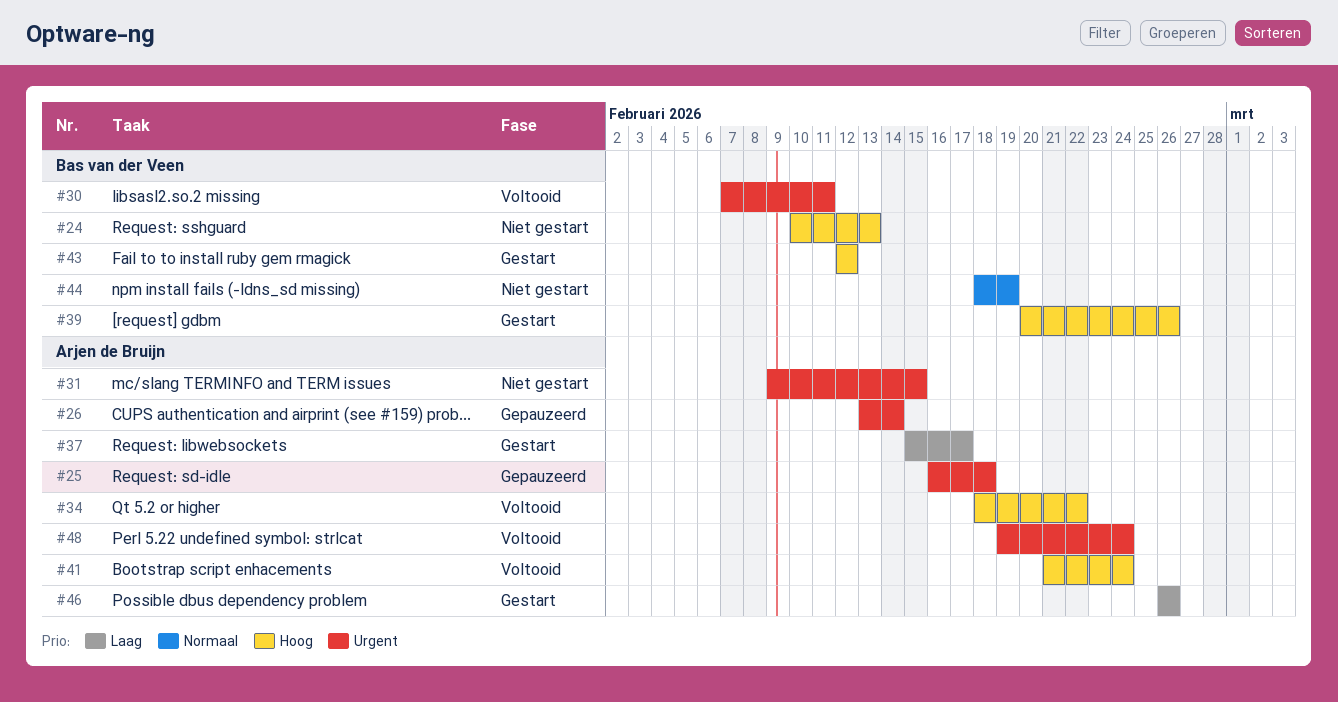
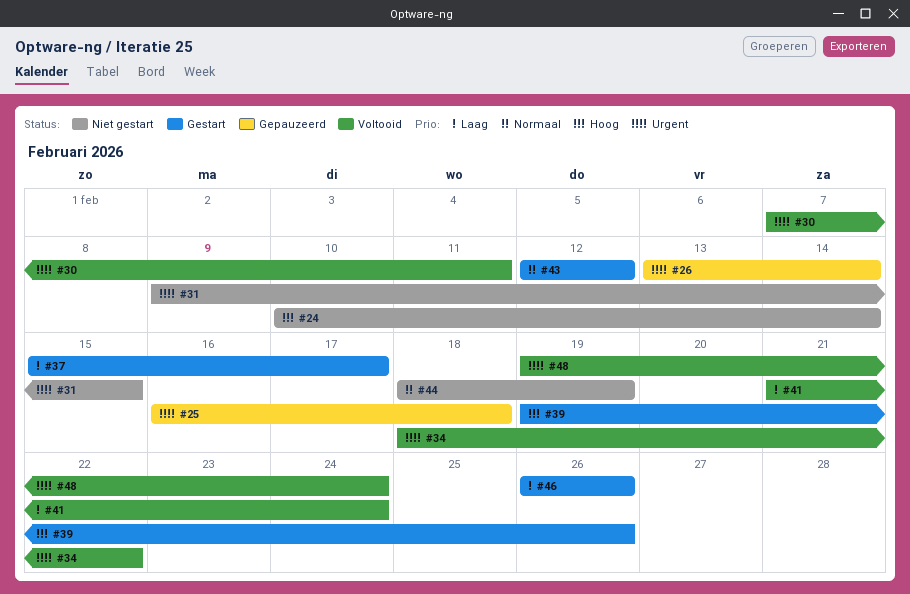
#24, due: Feb 13 -> Feb 14
#34, priority: Hoog -> Urgent
#39, start: Feb 20 -> Feb 19
#41, priority: Hoog -> Laag
#43, priority: Hoog -> Normaal

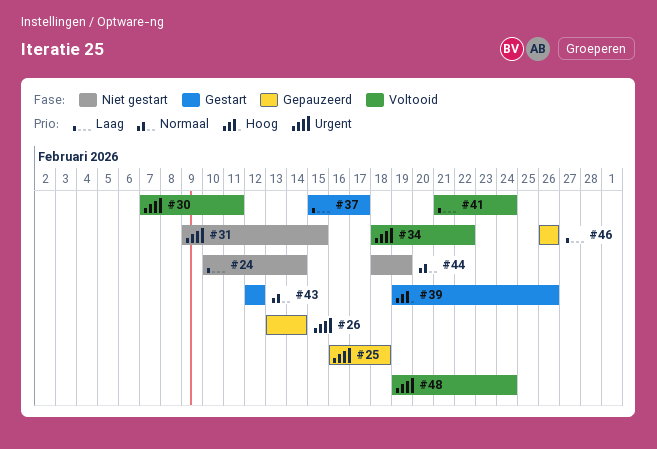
#24, priority: Hoog -> Laag
#46, status: Gestart -> Gepauzeerd

